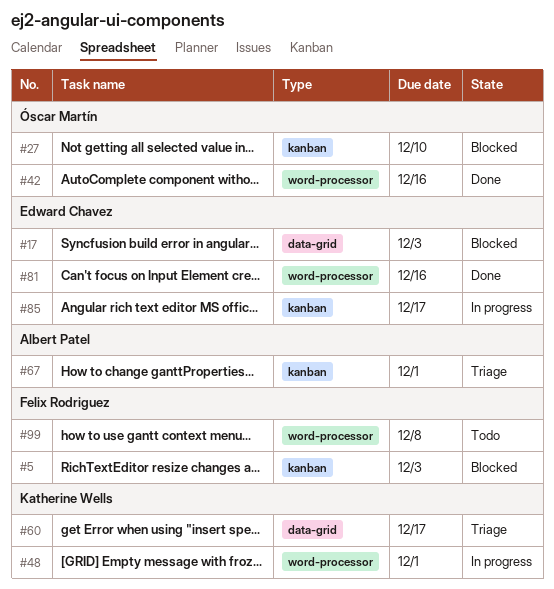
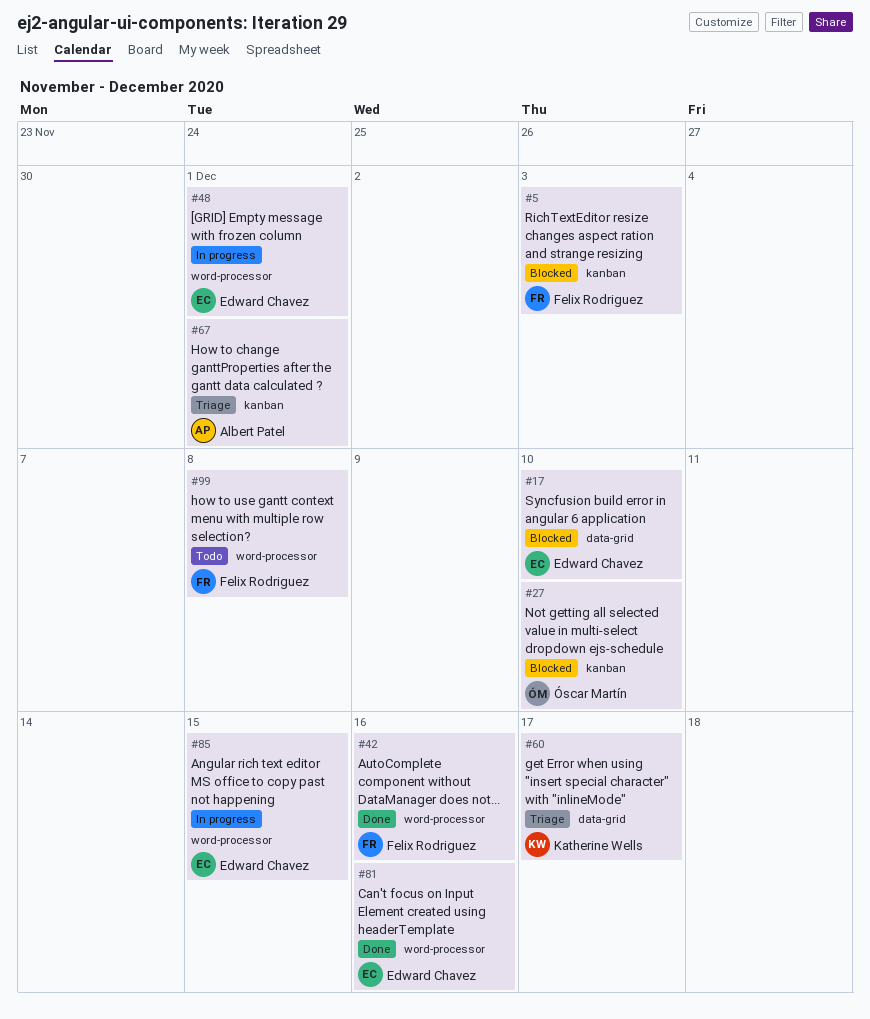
#17, due: Dec 3 -> Dec 10
#42, owner: Óscar Martín -> Felix Rodriguez
#48, owner: Katherine Wells -> Edward Chavez
#85, label: kanban -> word-processor
#85, due: Dec 17 -> Dec 15

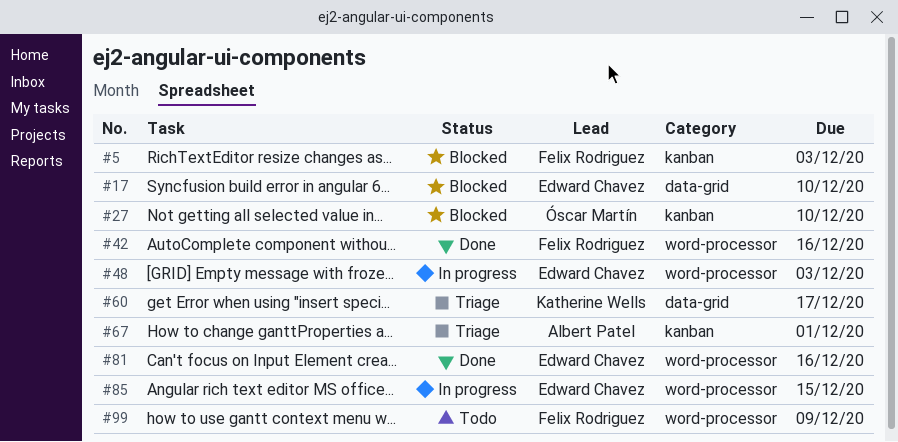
#48, due: Dec 1 -> Dec 3
#99, due: Dec 8 -> Dec 9

